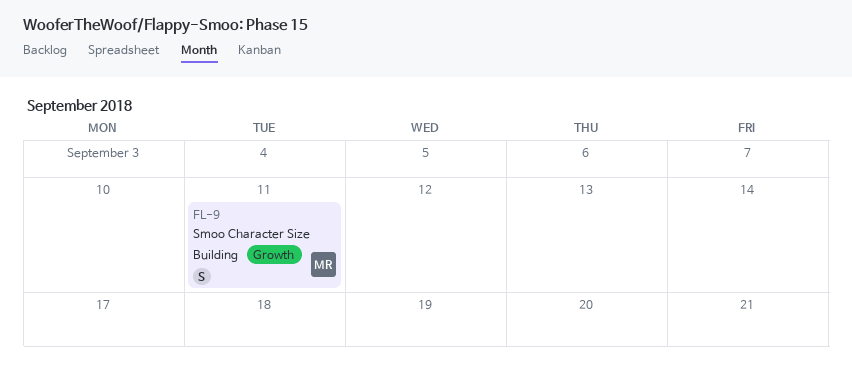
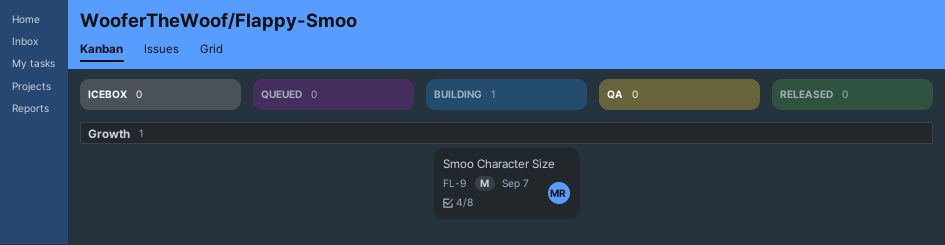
FL-9, estimate: S -> M
FL-9, due: Sep 11 -> Sep 7

